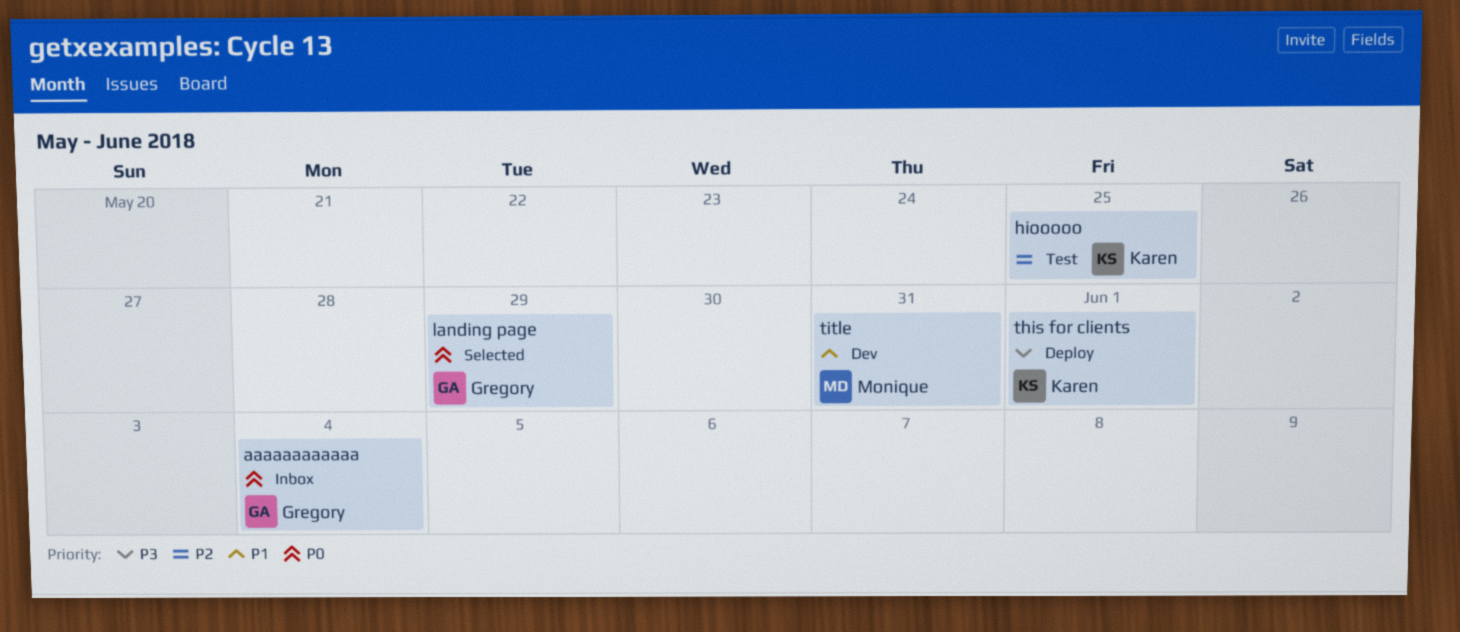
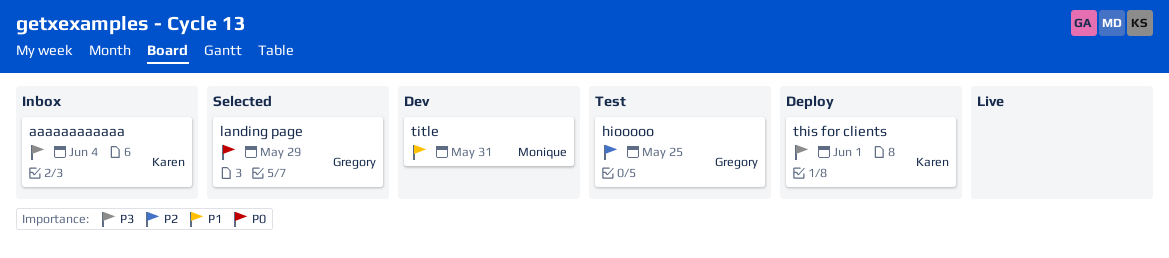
aaaaaaaaaaaa, owner: Gregory -> Karen
aaaaaaaaaaaa, priority: P0 -> P3
hiooooo, owner: Karen -> Gregory

